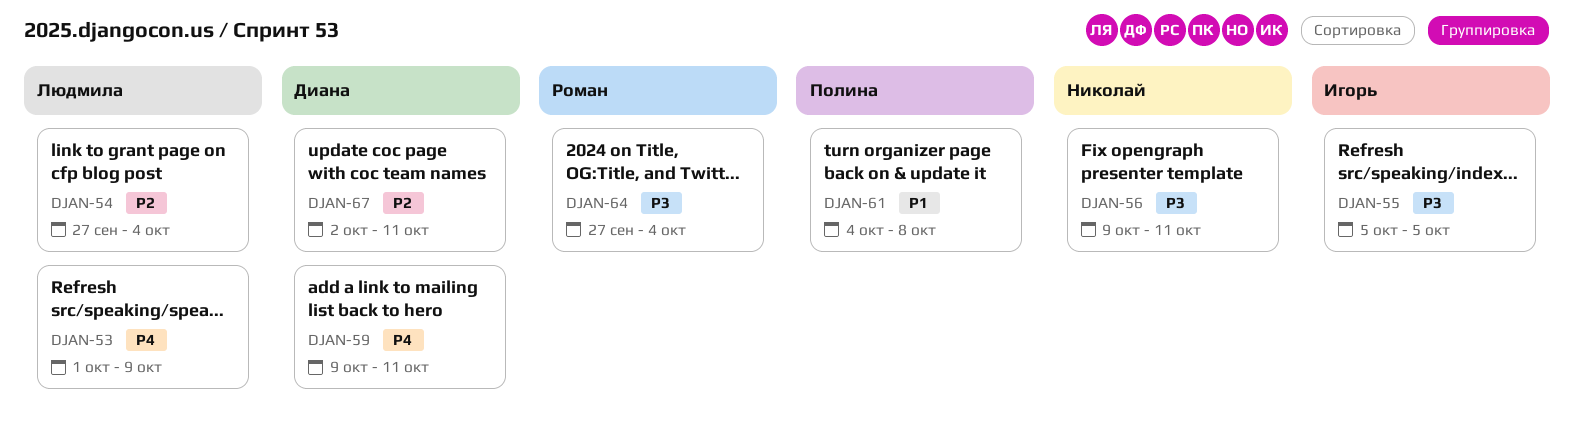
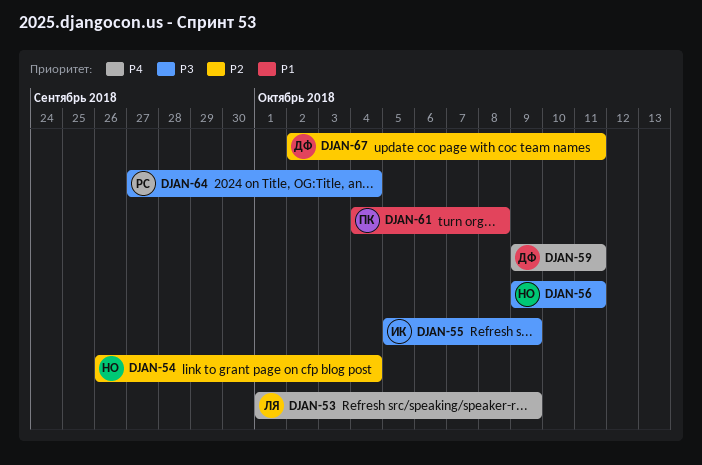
DJAN-54, owner: Людмила -> Николай
DJAN-54, start: Sep 27 -> Sep 26
DJAN-55, due: Oct 5 -> Oct 9

